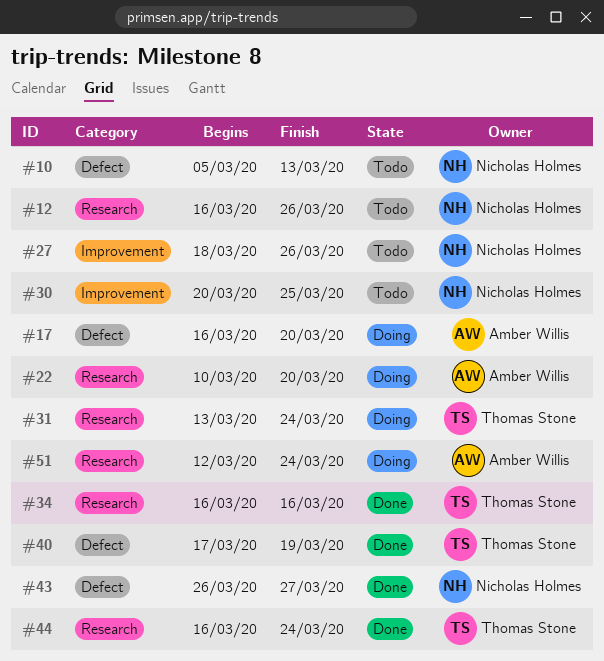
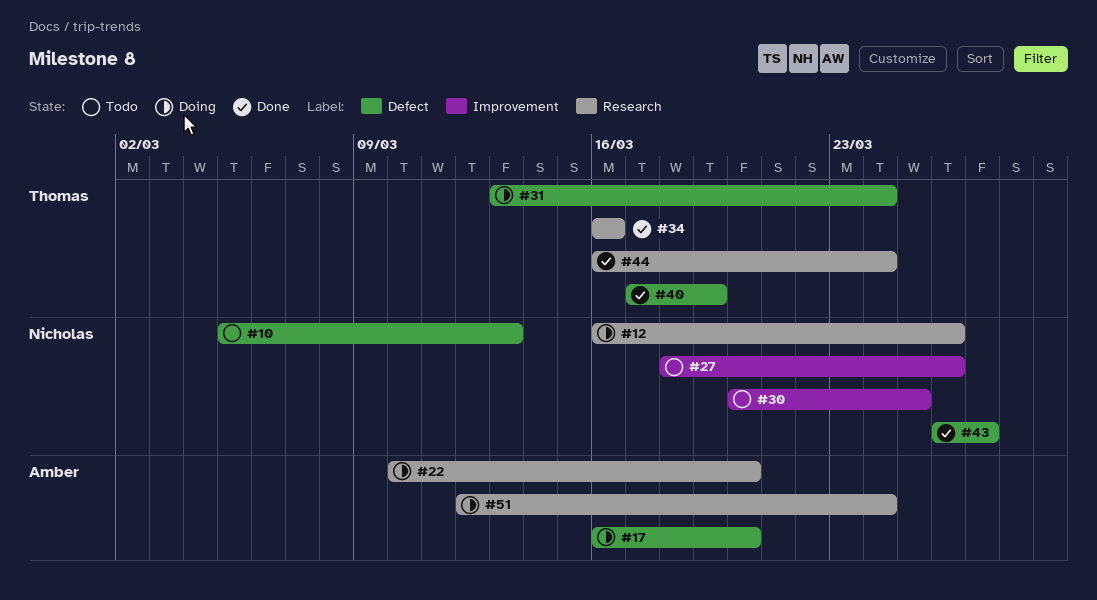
#12, status: Todo -> Doing
#31, label: Research -> Defect

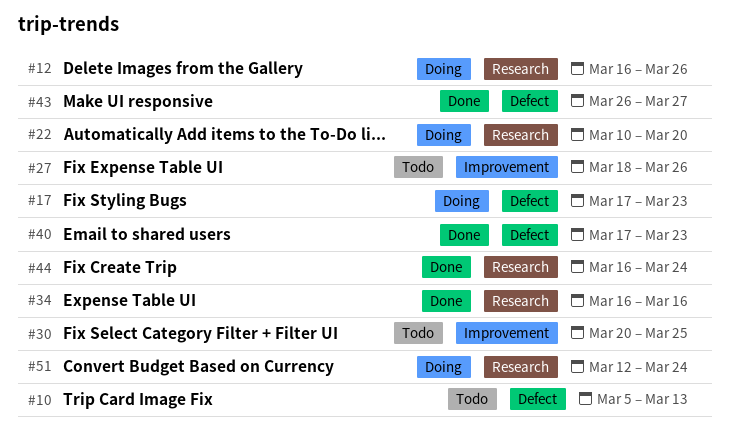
#17, start: Mar 16 -> Mar 17
#17, due: Mar 20 -> Mar 23
#31: present -> none
#40, due: Mar 19 -> Mar 23

